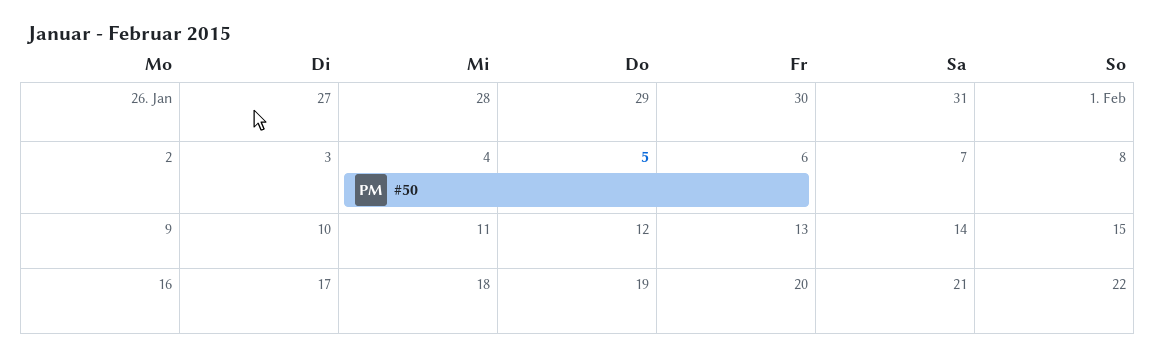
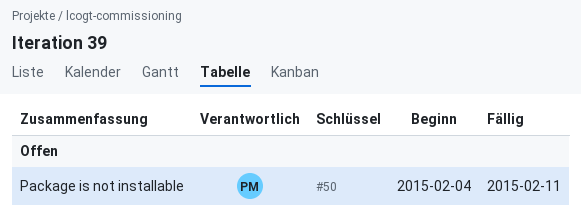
#50, due: Feb 6 -> Feb 11

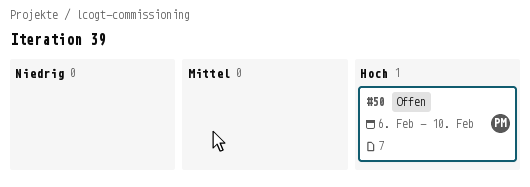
#50, start: Feb 4 -> Feb 6
#50, due: Feb 11 -> Feb 10

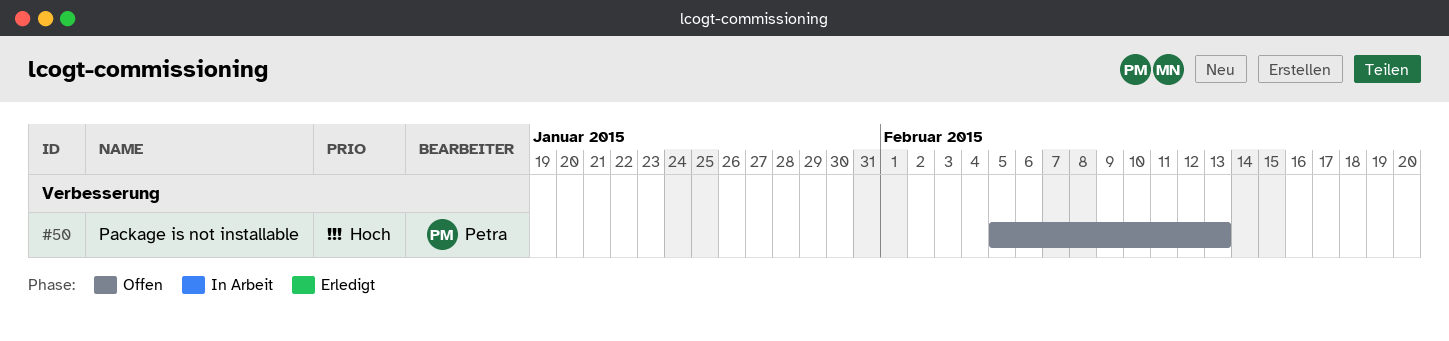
#50, start: Feb 6 -> Feb 5
#50, due: Feb 10 -> Feb 13

